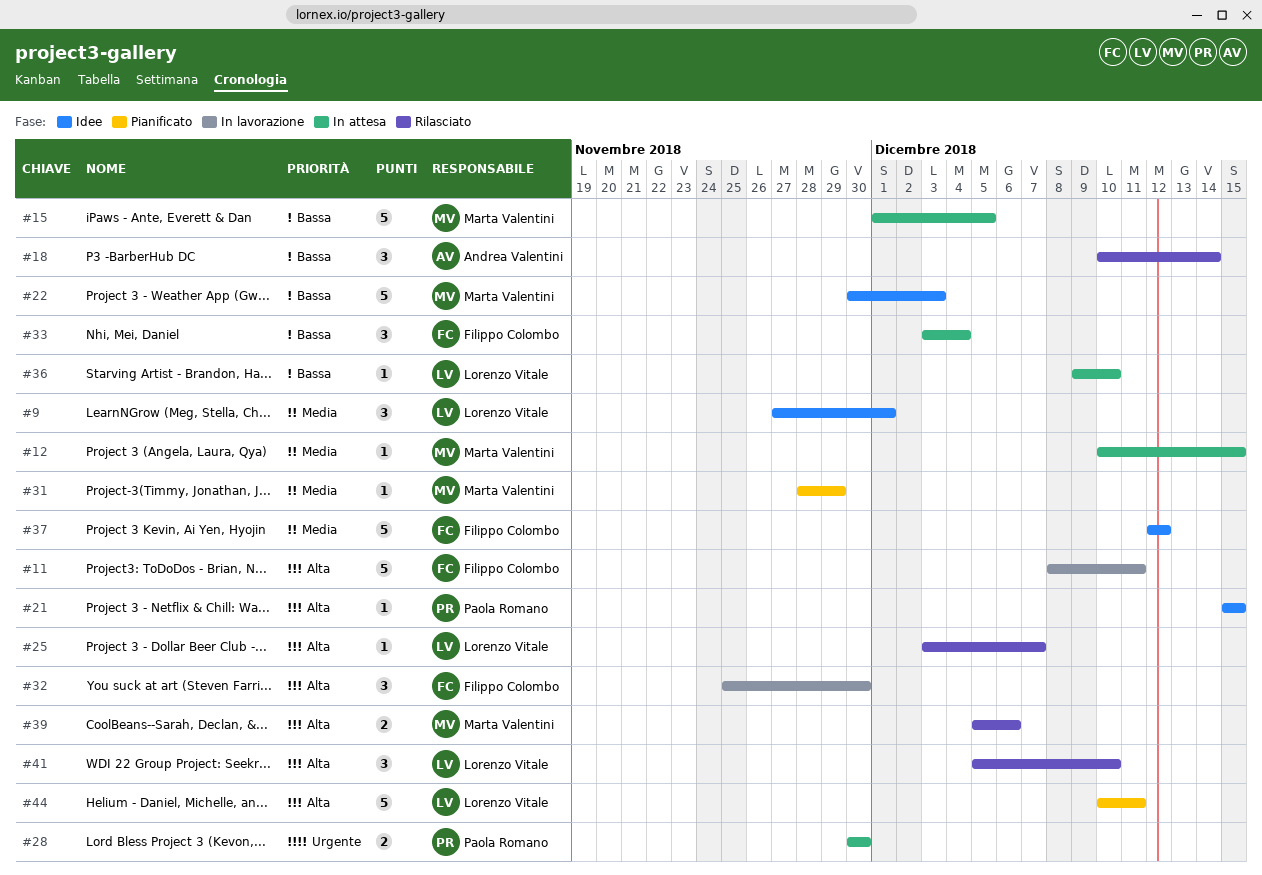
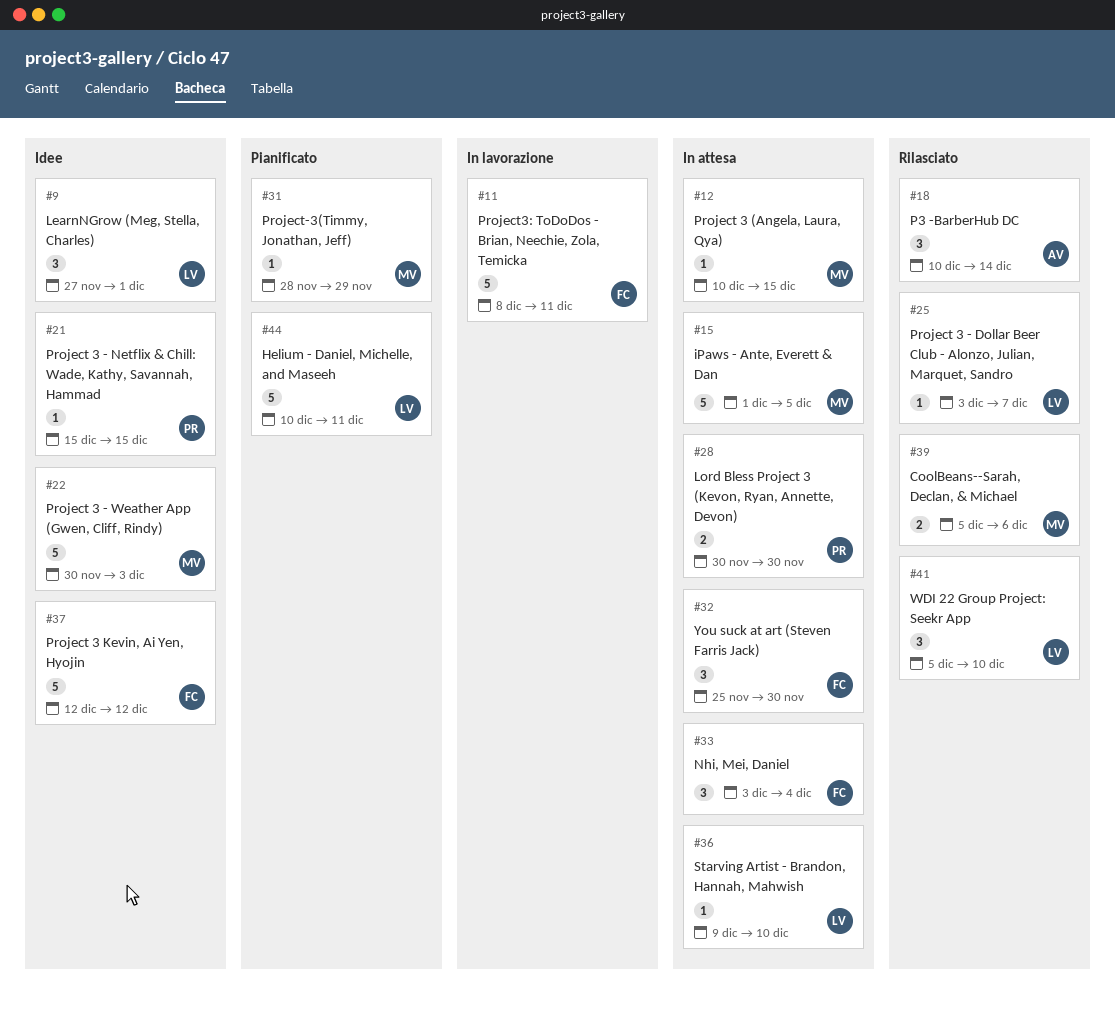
#32, status: In lavorazione -> In attesa

